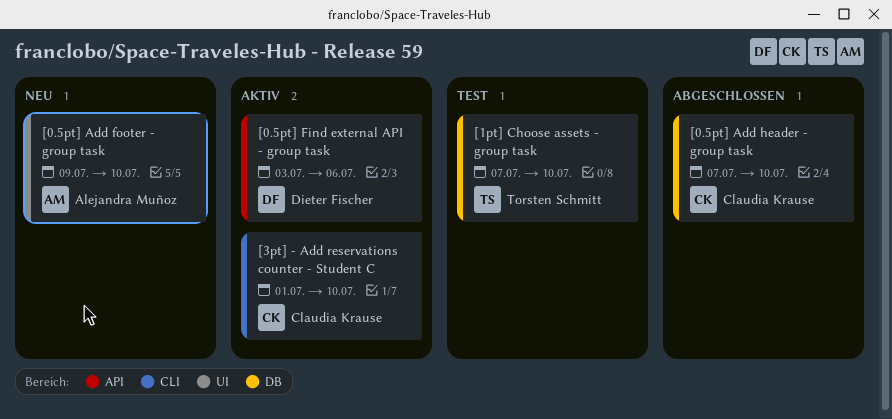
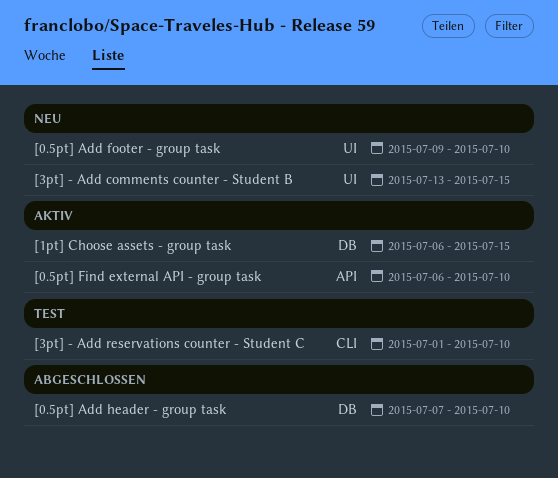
[0.5pt] Find external API - group task, start: Jul 3 -> Jul 6
[0.5pt] Find external API - group task, due: Jul 6 -> Jul 10
[1pt] Choose assets - group task, status: Test -> Aktiv
[1pt] Choose assets - group task, start: Jul 7 -> Jul 6
[1pt] Choose assets - group task, due: Jul 10 -> Jul 15
[3pt] - Add comments counter - Student B: none -> present
[3pt] - Add reservations counter - Student C, status: Aktiv -> Test

